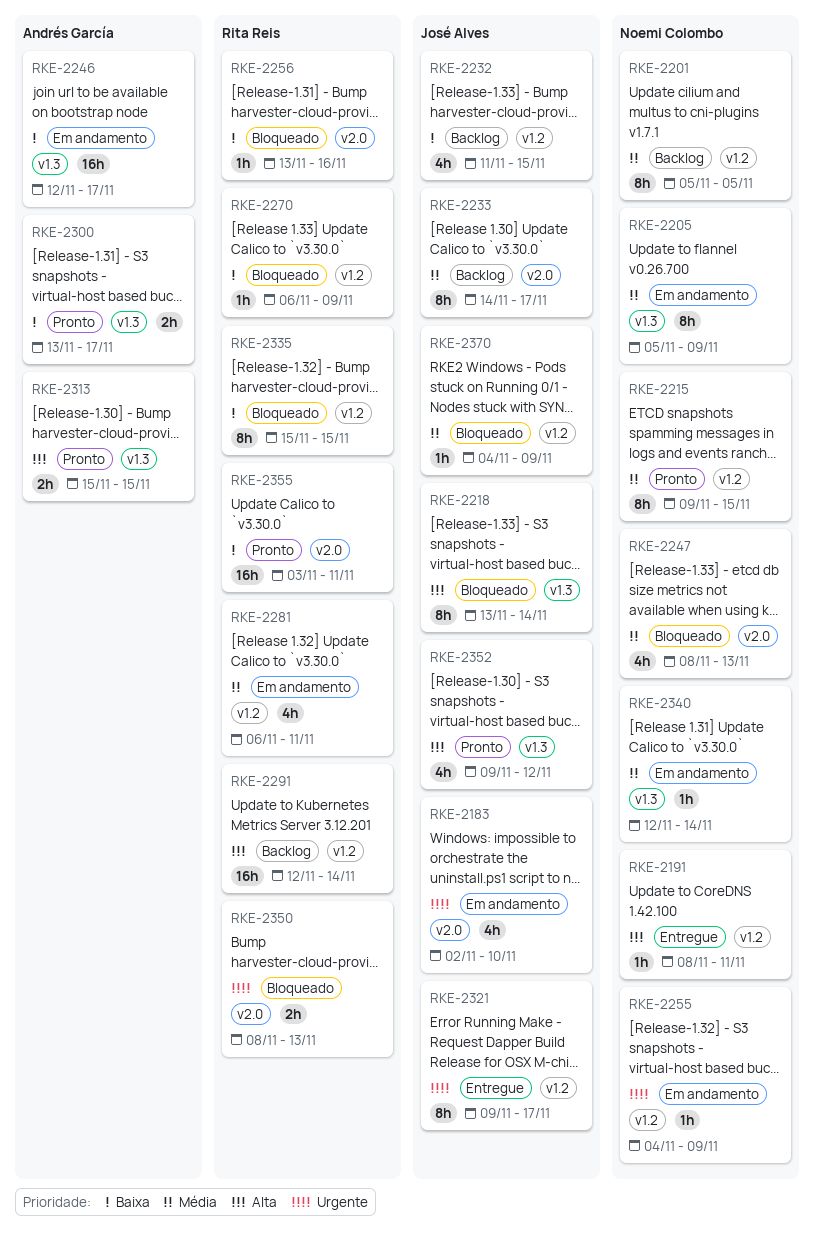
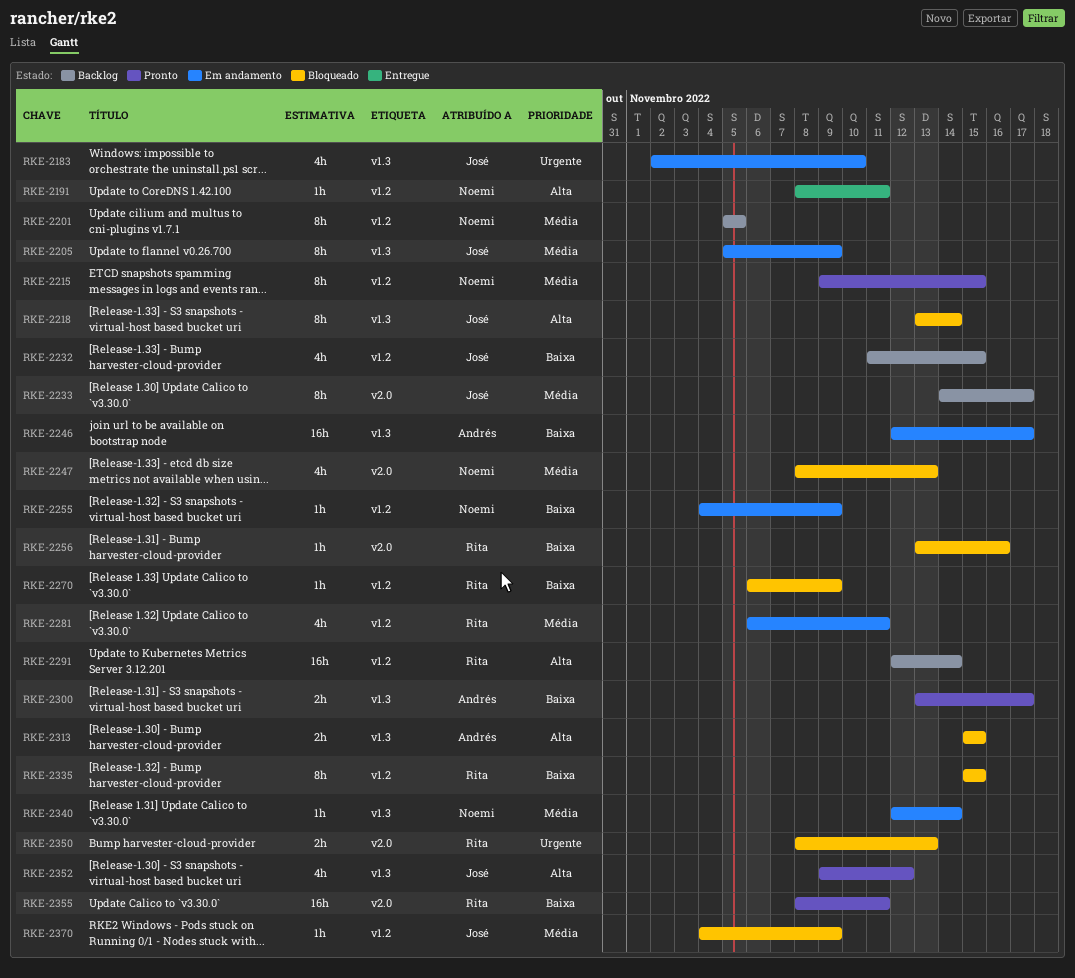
RKE-2183, label: v2.0 -> v1.3
RKE-2205, owner: Noemi Colombo -> José Alves
RKE-2255, priority: Urgente -> Baixa
RKE-2313, status: Pronto -> Bloqueado
RKE-2321: present -> none
RKE-2355, start: Nov 3 -> Nov 8

